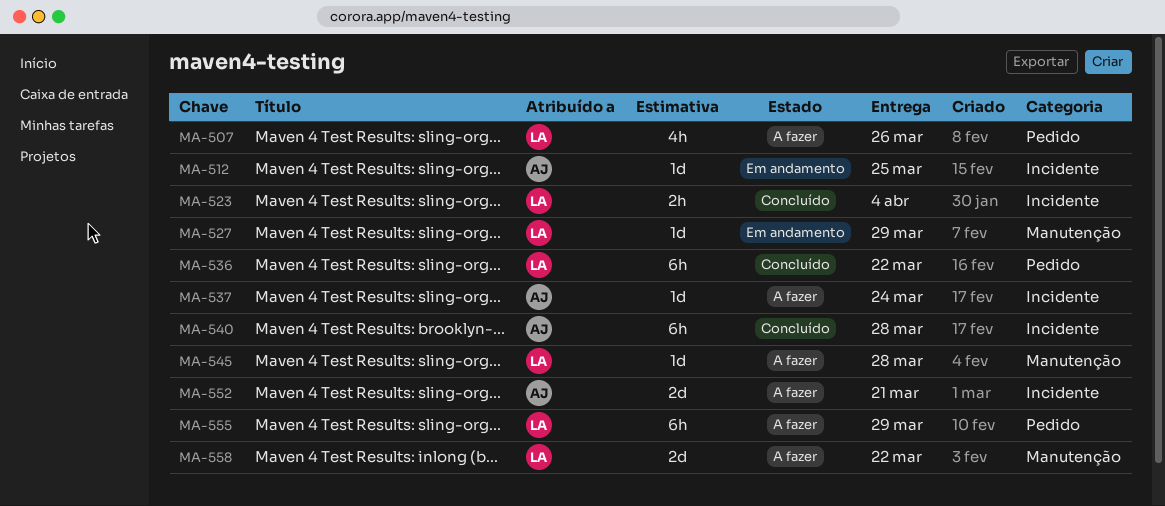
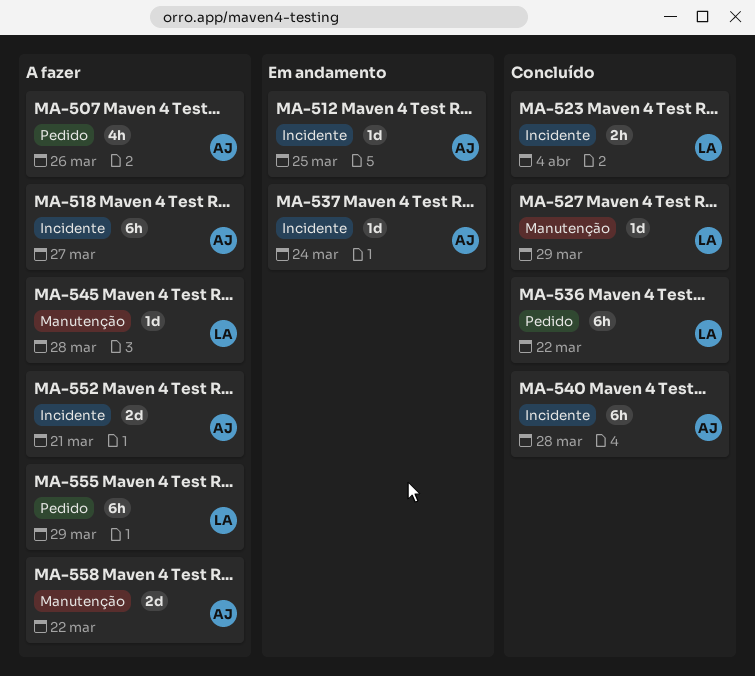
MA-507, owner: LA -> AJ
MA-518: none -> present
MA-527, status: Em andamento -> Concluído
MA-537, status: A fazer -> Em andamento
MA-558, owner: LA -> AJ

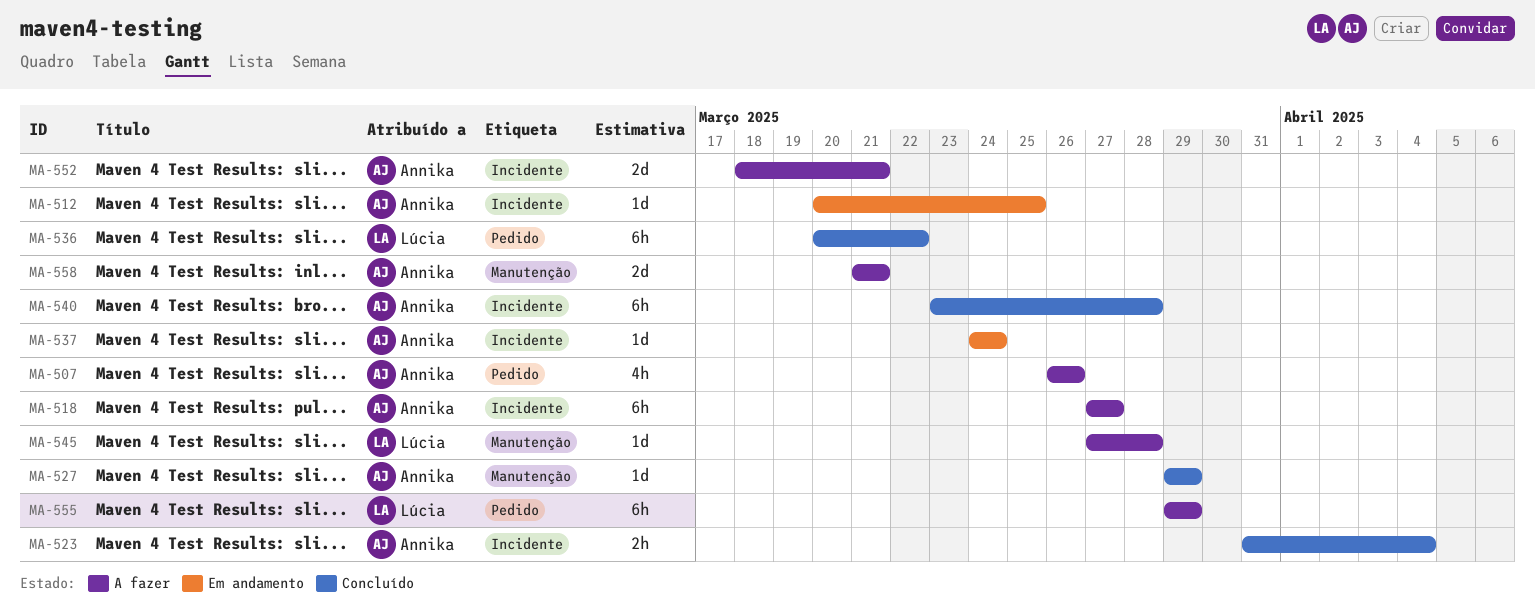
MA-523, owner: Lúcia -> Annika
MA-527, owner: Lúcia -> Annika
MA-558, due: Mar 22 -> Mar 21

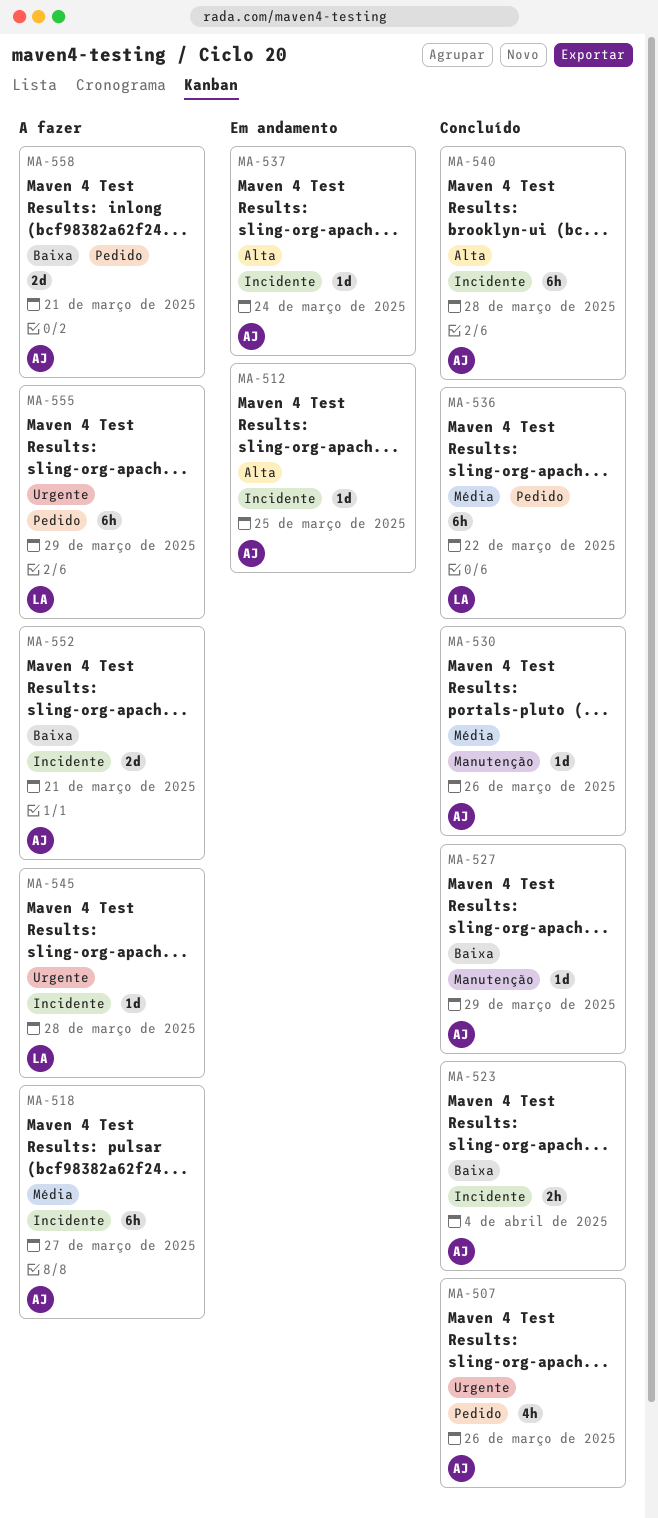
MA-507, status: A fazer -> Concluído
MA-530: none -> present
MA-545, label: Manutenção -> Incidente
MA-558, label: Manutenção -> Pedido

